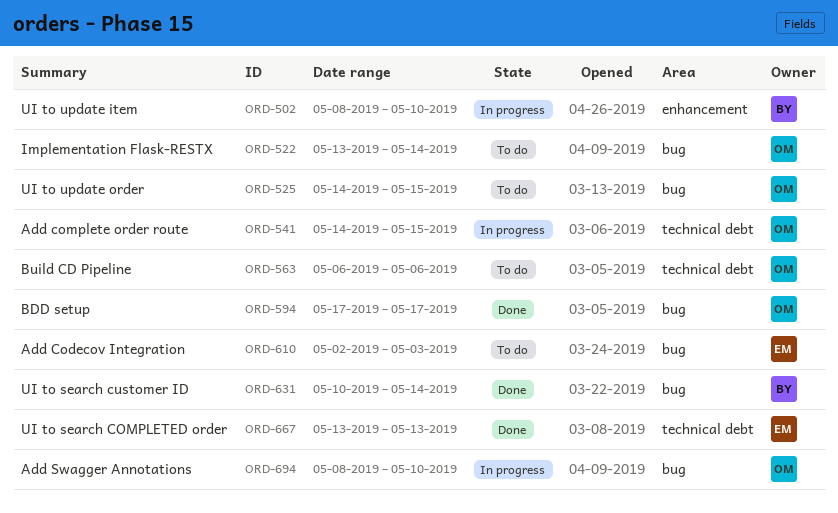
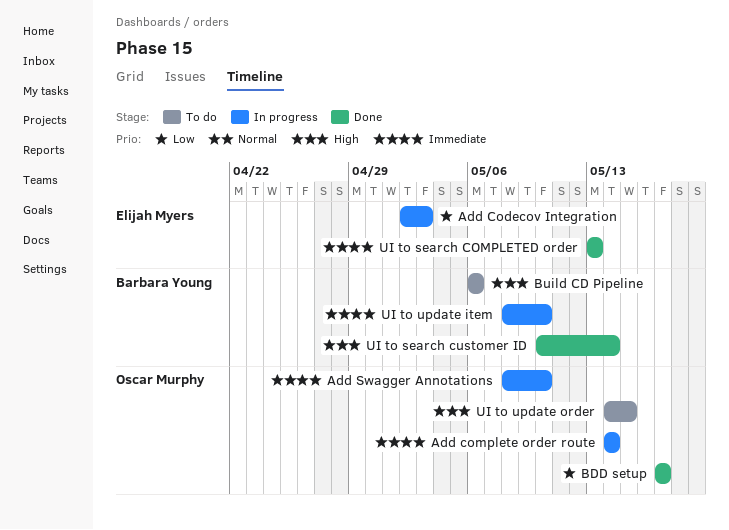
Add Codecov Integration, status: To do -> In progress
Add complete order route, due: May 15 -> May 14
Build CD Pipeline, owner: Oscar Murphy -> Barbara Young
Implementation Flask-RESTX: present -> none

